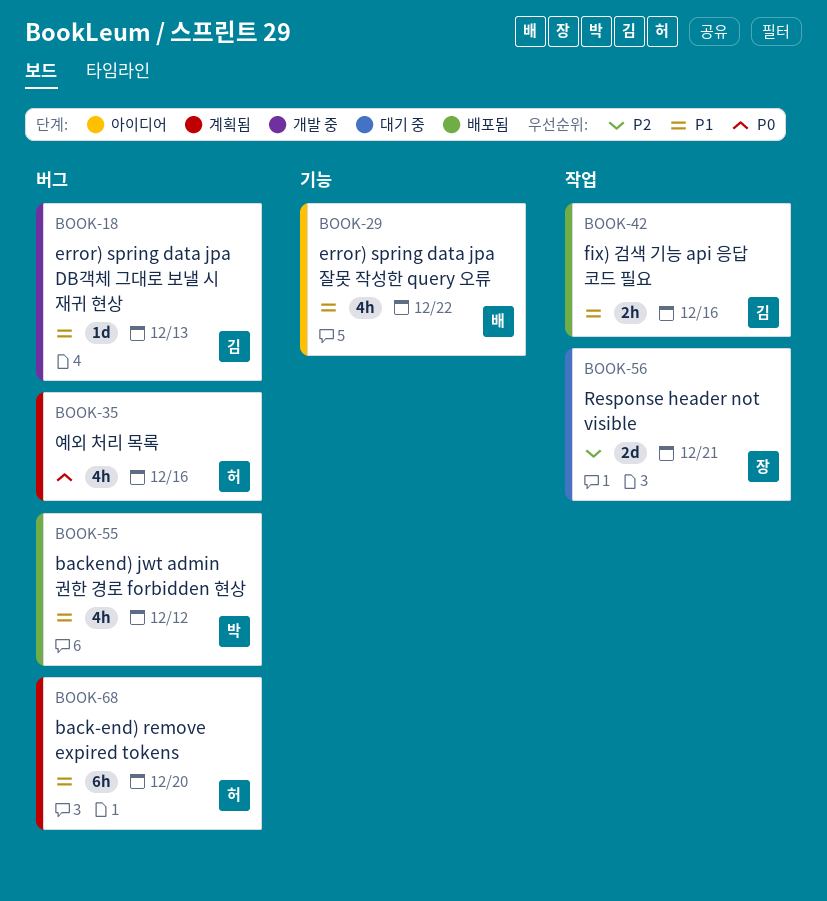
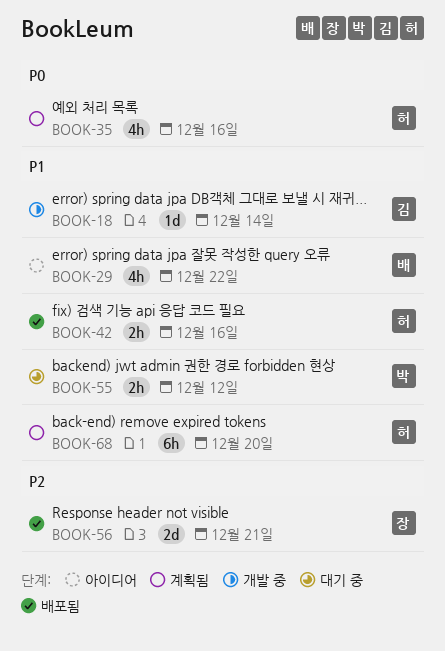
BOOK-18, due: Dec 13 -> Dec 14
BOOK-42, owner: 김 -> 허
BOOK-55, status: 배포됨 -> 대기 중
BOOK-55, estimate: 4h -> 2h
BOOK-56, status: 대기 중 -> 배포됨

